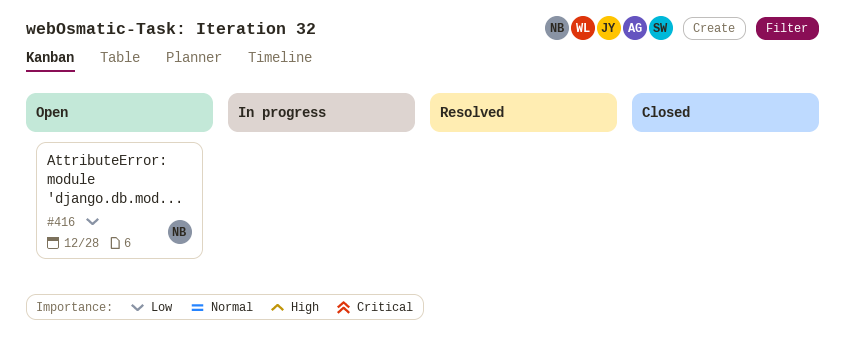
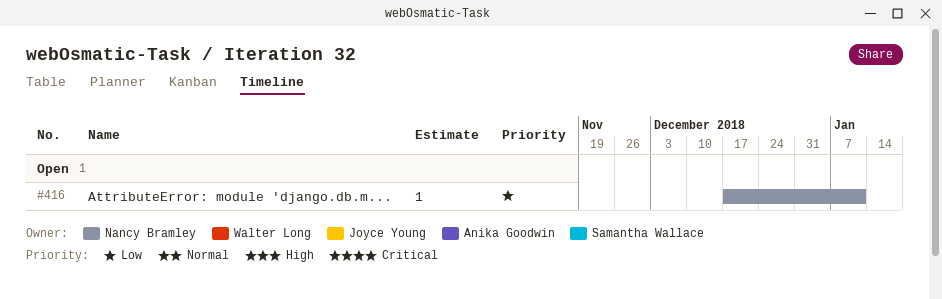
#416, due: Dec 28 -> Jan 11

